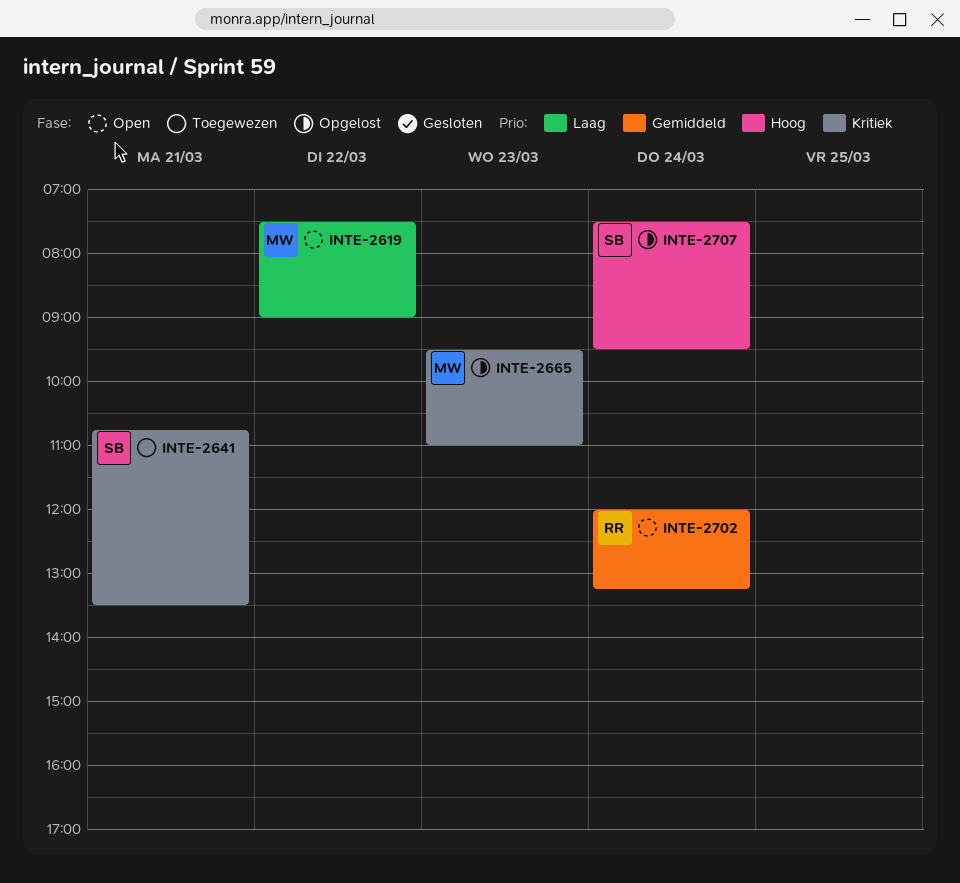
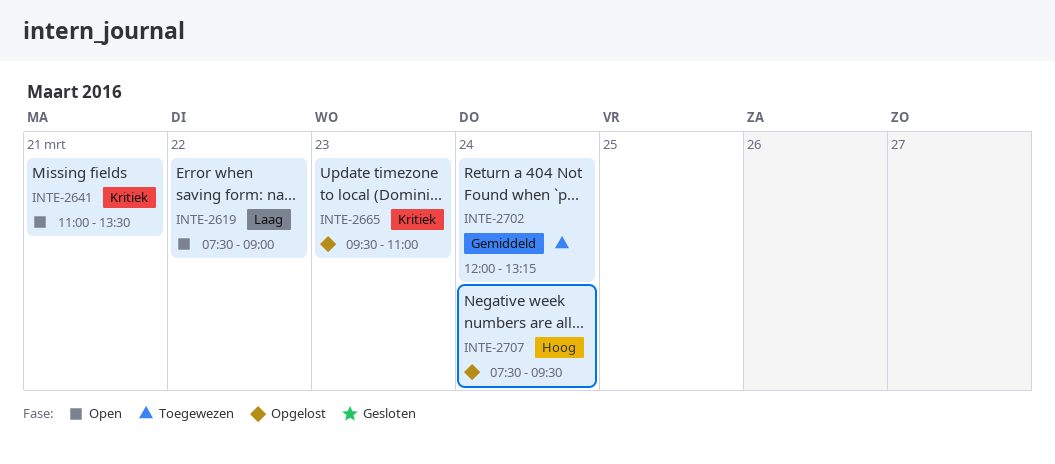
INTE-2641, status: Toegewezen -> Open
INTE-2641, begins: 10:45 -> 11:00
INTE-2702, status: Open -> Toegewezen

